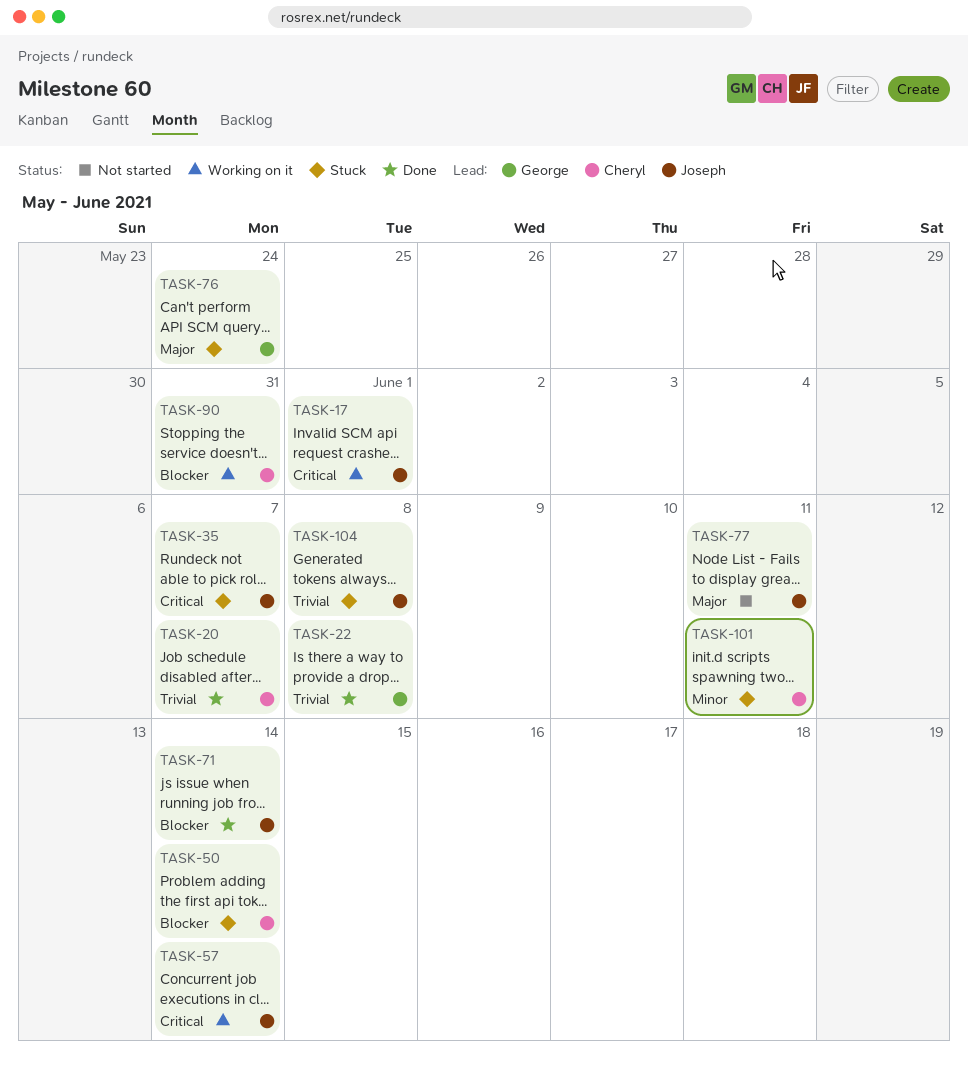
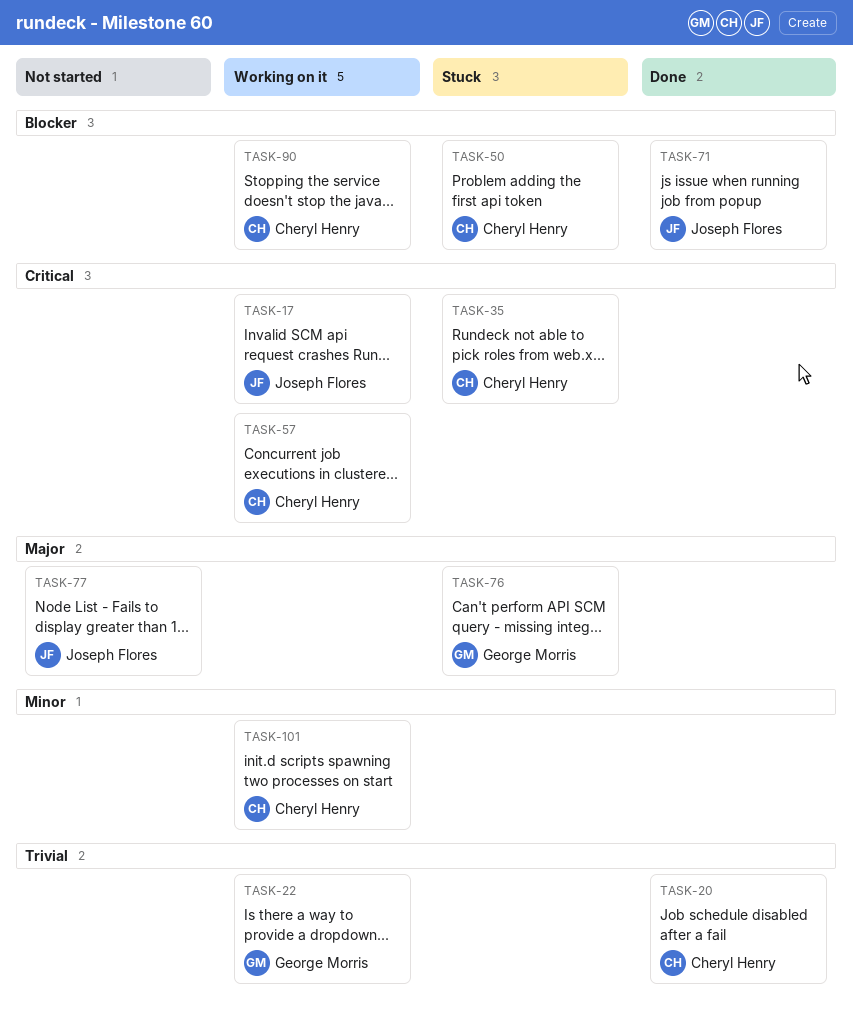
TASK-22, status: Done -> Working on it
TASK-35, owner: Joseph Flores -> Cheryl Henry
TASK-57, owner: Joseph Flores -> Cheryl Henry
TASK-101, status: Stuck -> Working on it
TASK-104: present -> none

